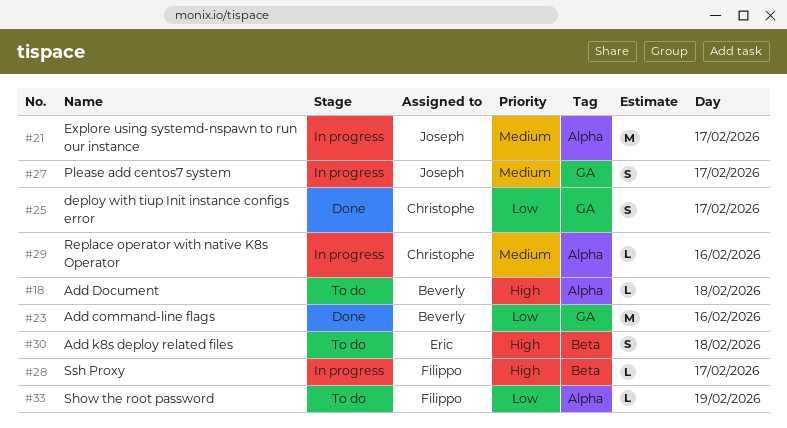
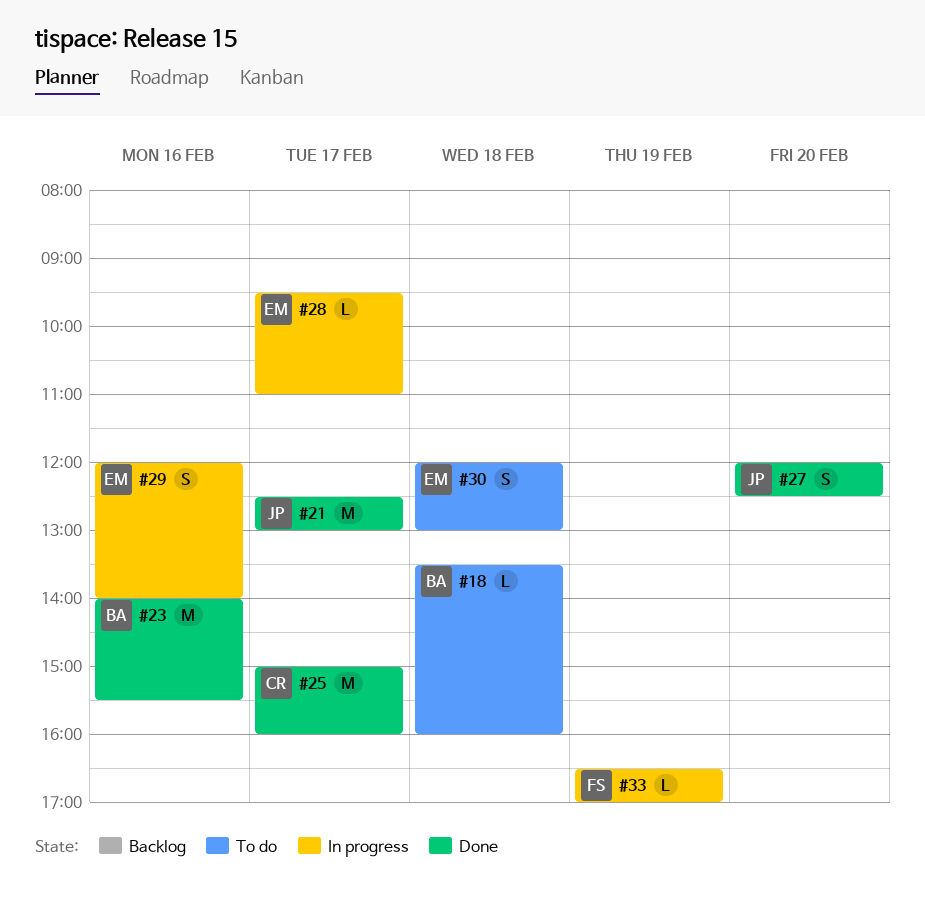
#21, status: In progress -> Done
#25, estimate: S -> M
#27, status: In progress -> Done
#27, day: Feb 17 -> Feb 20
#28, owner: Filippo -> Eric
#29, owner: Christophe -> Eric
#29, estimate: L -> S
#33, status: To do -> In progress

